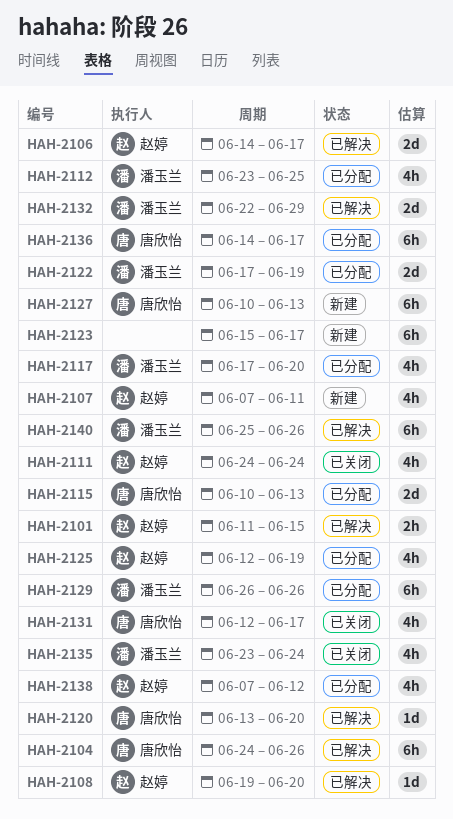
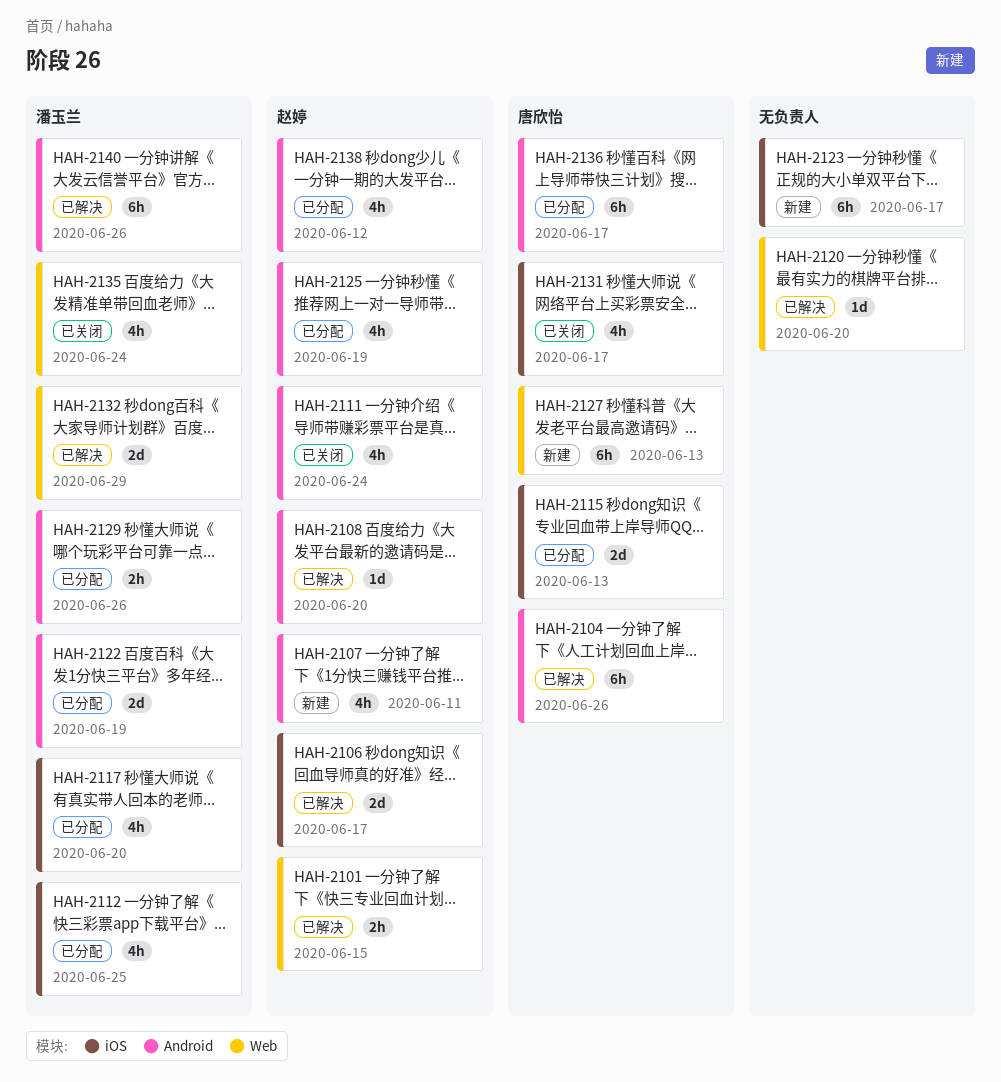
HAH-2120, owner: 唐欣怡 -> none
HAH-2129, estimate: 6h -> 2h

